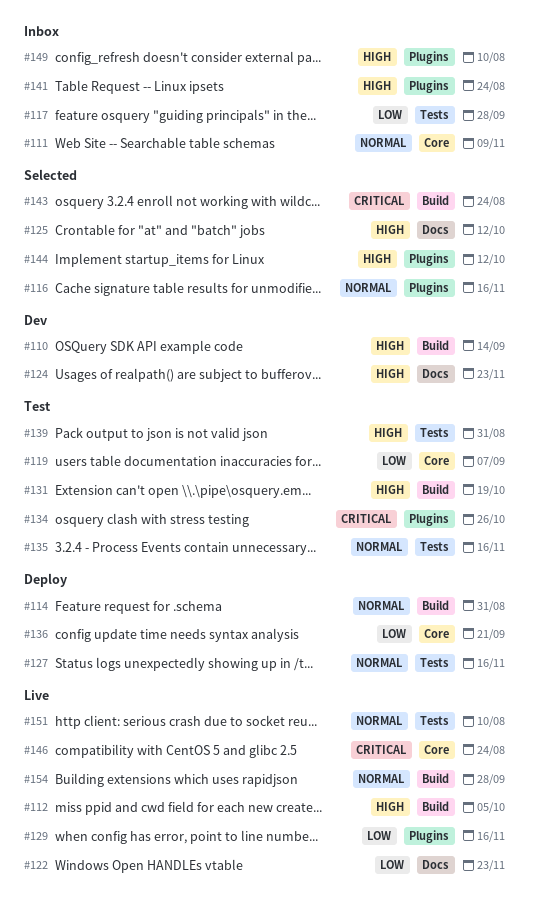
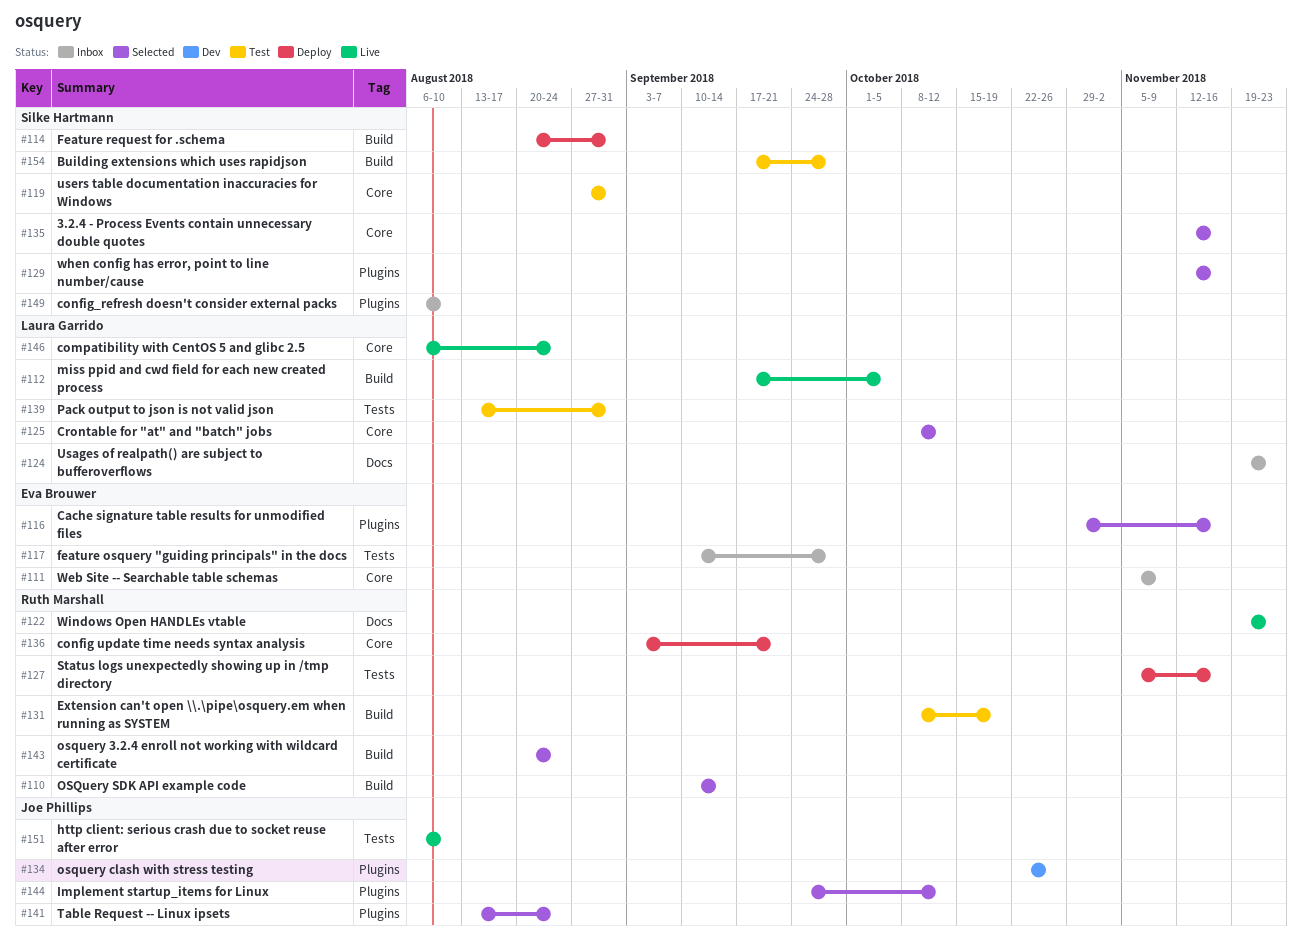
#110, status: Dev -> Selected
#119, due: Sep 7 -> Aug 31
#124, status: Dev -> Inbox
#125, label: Docs -> Core
#129, status: Live -> Selected
#134, status: Test -> Dev
#135, status: Test -> Selected
#135, label: Tests -> Core
#141, status: Inbox -> Selected
#154, status: Live -> Test

